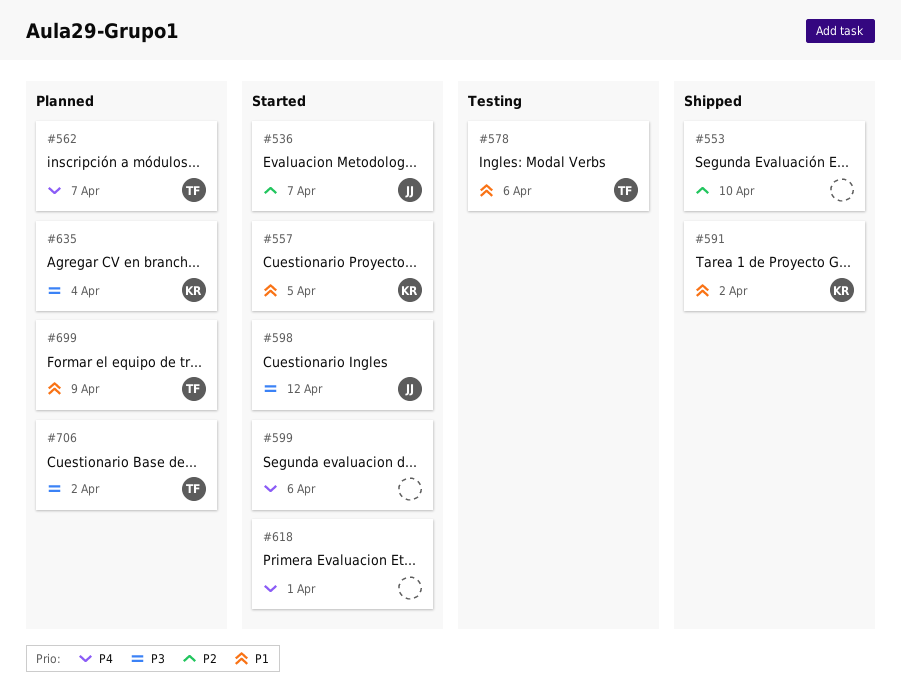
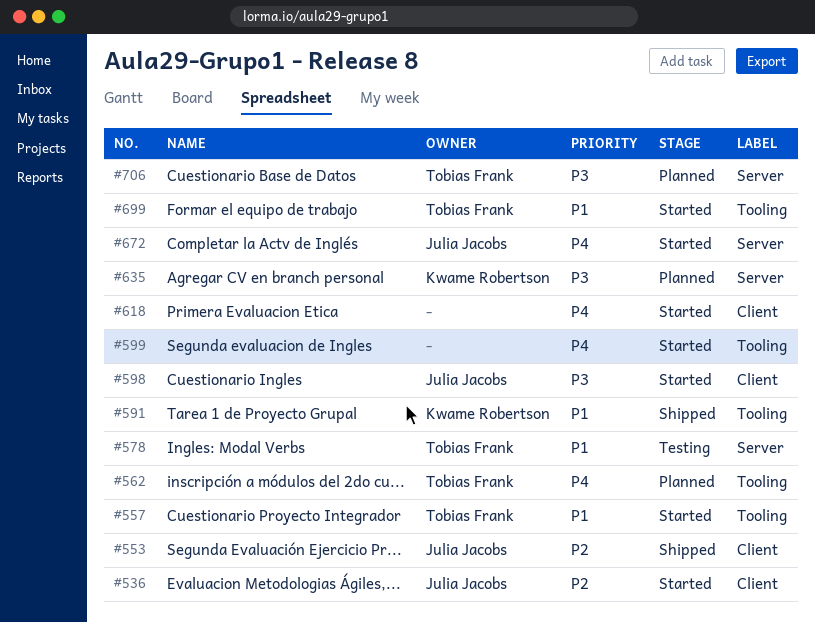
#553, owner: none -> Julia Jacobs
#557, owner: Kwame Robertson -> Tobias Frank
#672: none -> present
#699, status: Planned -> Started

